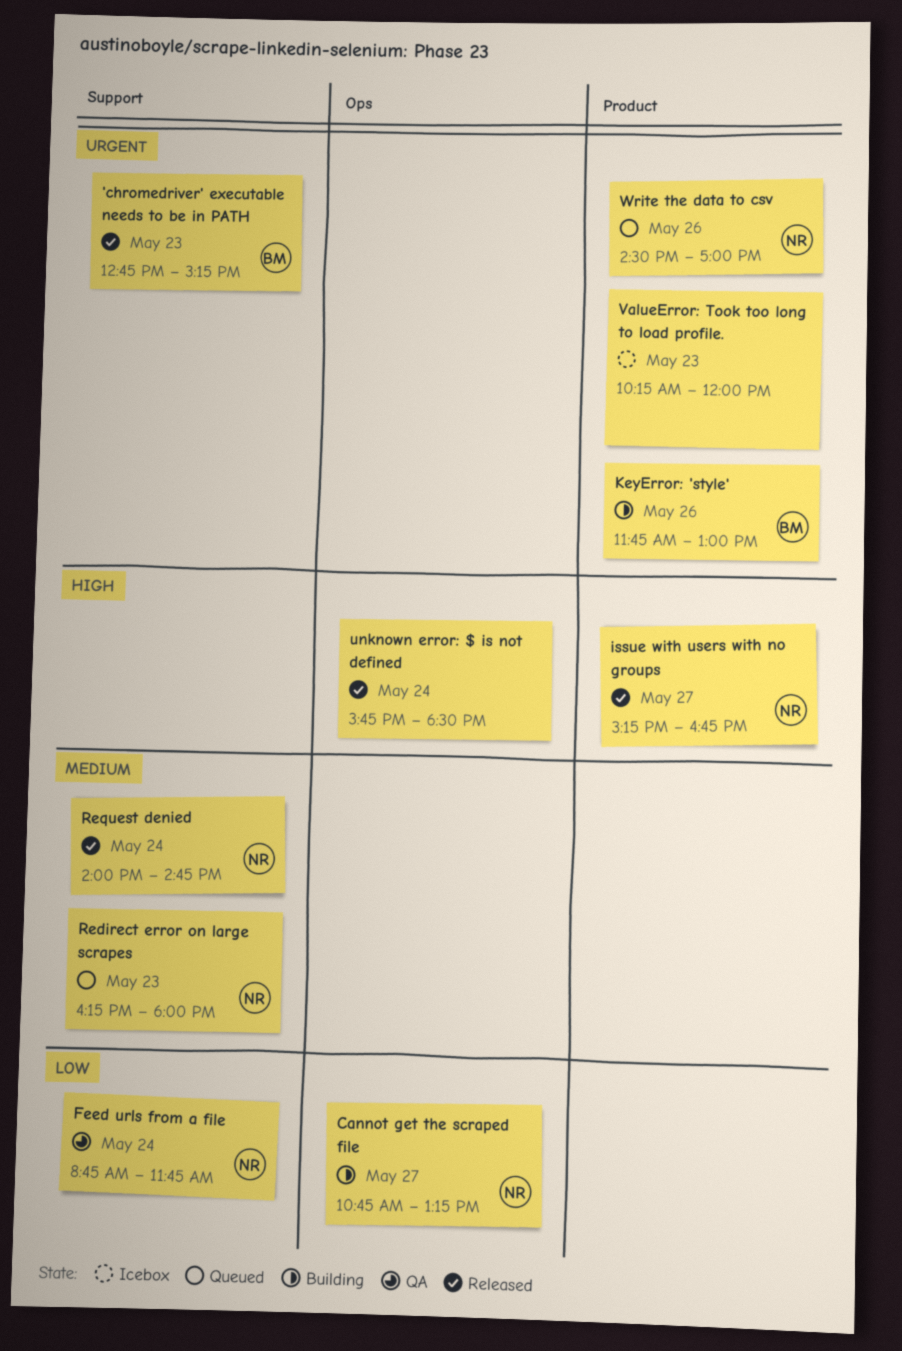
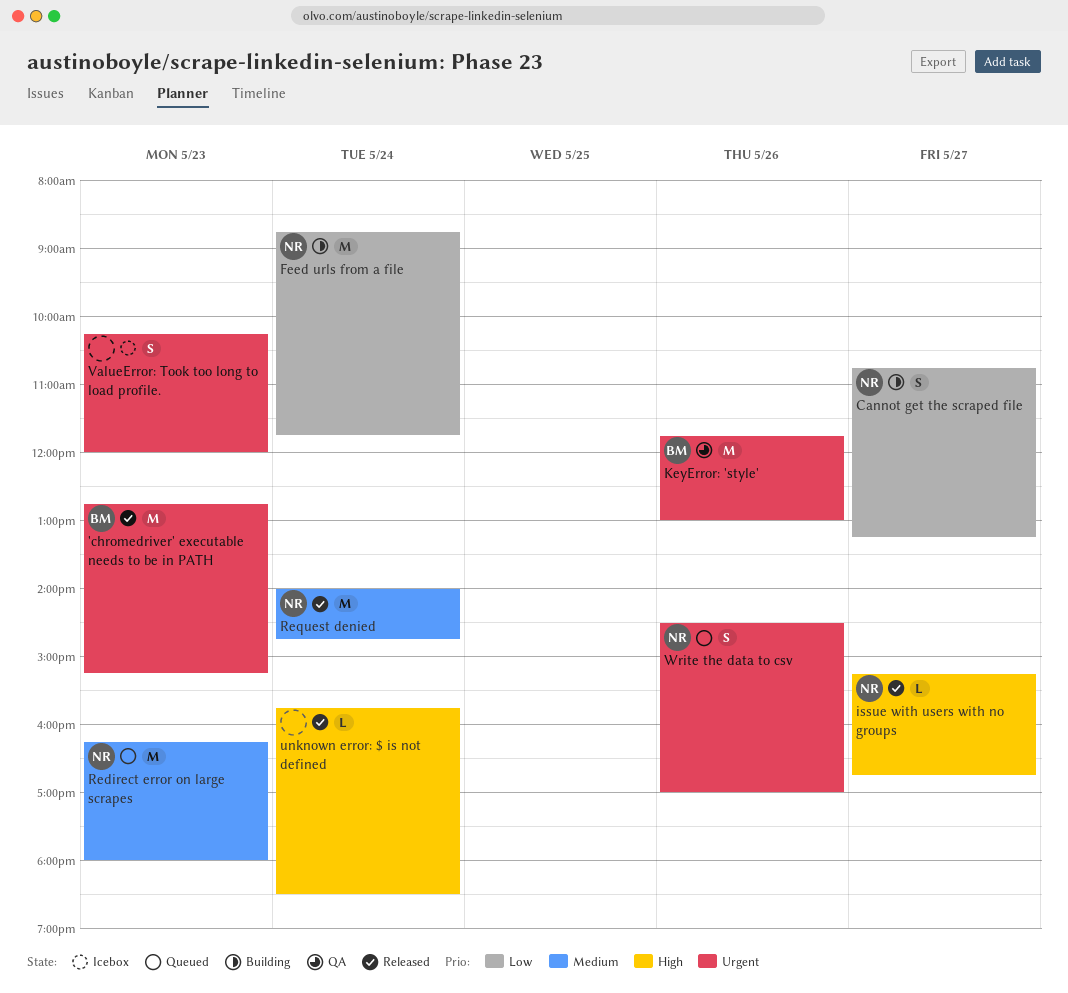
Feed urls from a file, status: QA -> Building
KeyError: 'style', status: Building -> QA

